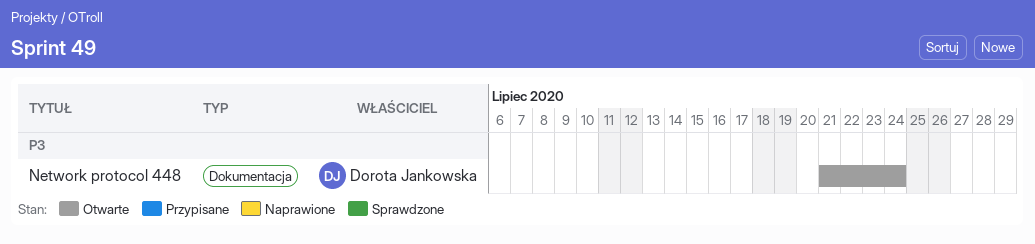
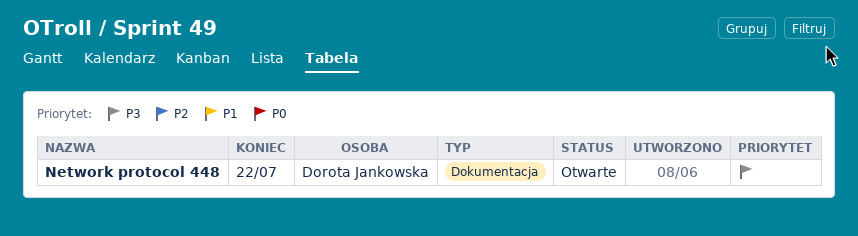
Network protocol 448, due: Jul 24 -> Jul 22

